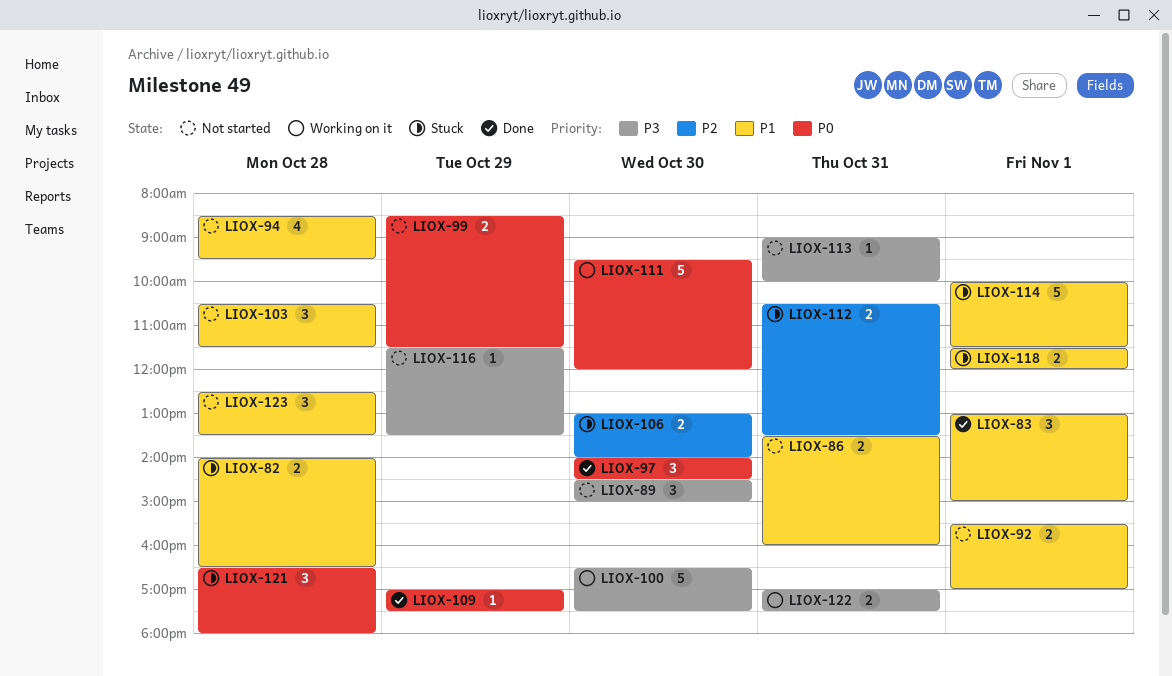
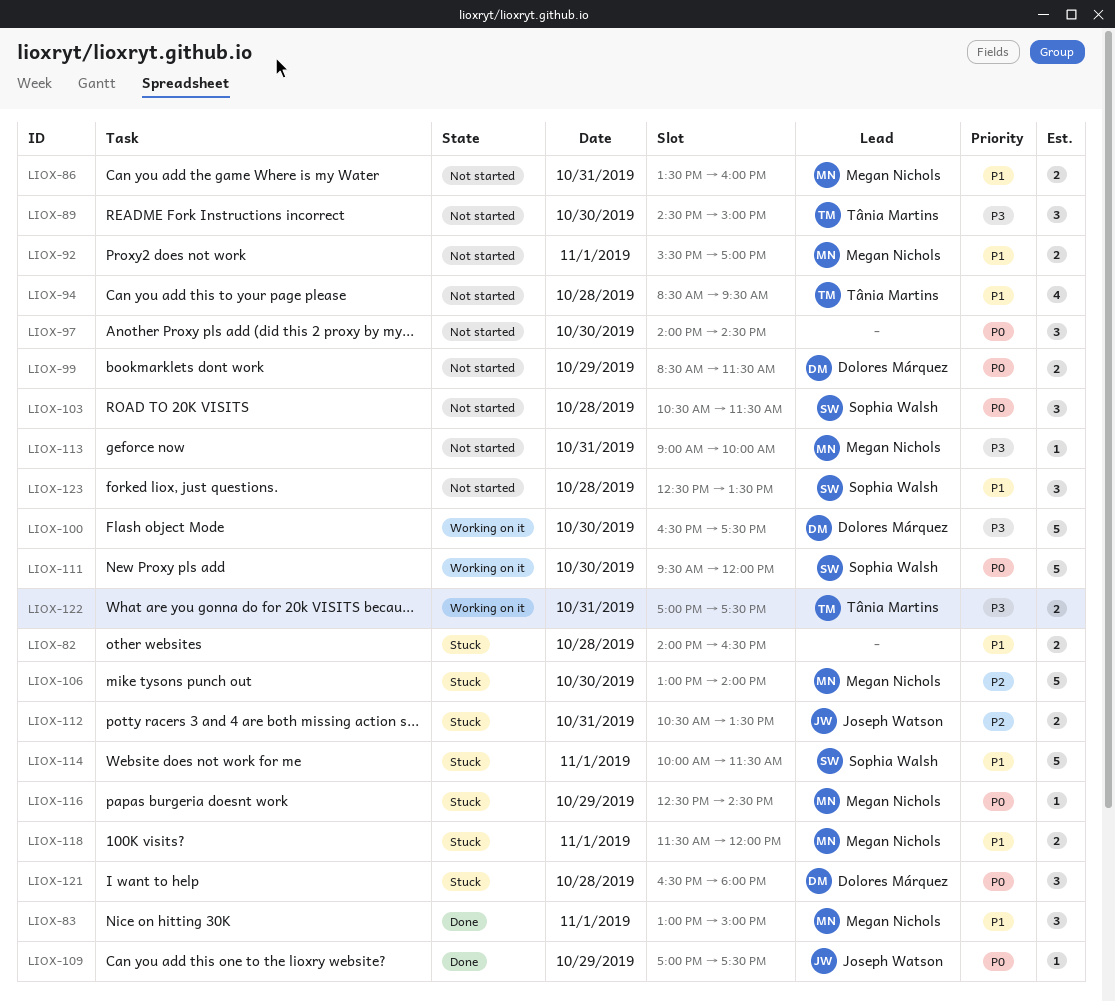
LIOX-97, status: Done -> Not started
LIOX-103, priority: P1 -> P0
LIOX-106, estimate: 2 -> 5
LIOX-116, status: Not started -> Stuck
LIOX-116, priority: P3 -> P0
LIOX-116, begins: 11:30 -> 12:30
LIOX-116, ends: 13:30 -> 14:30

